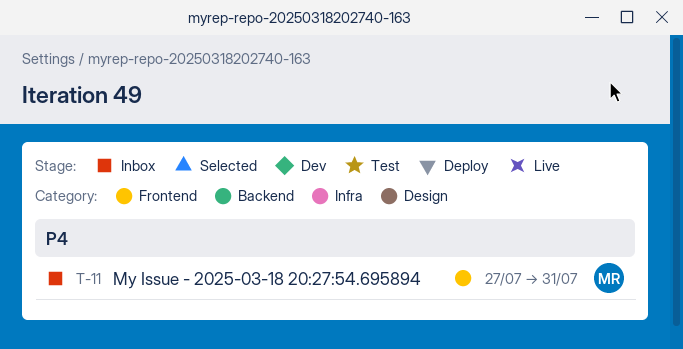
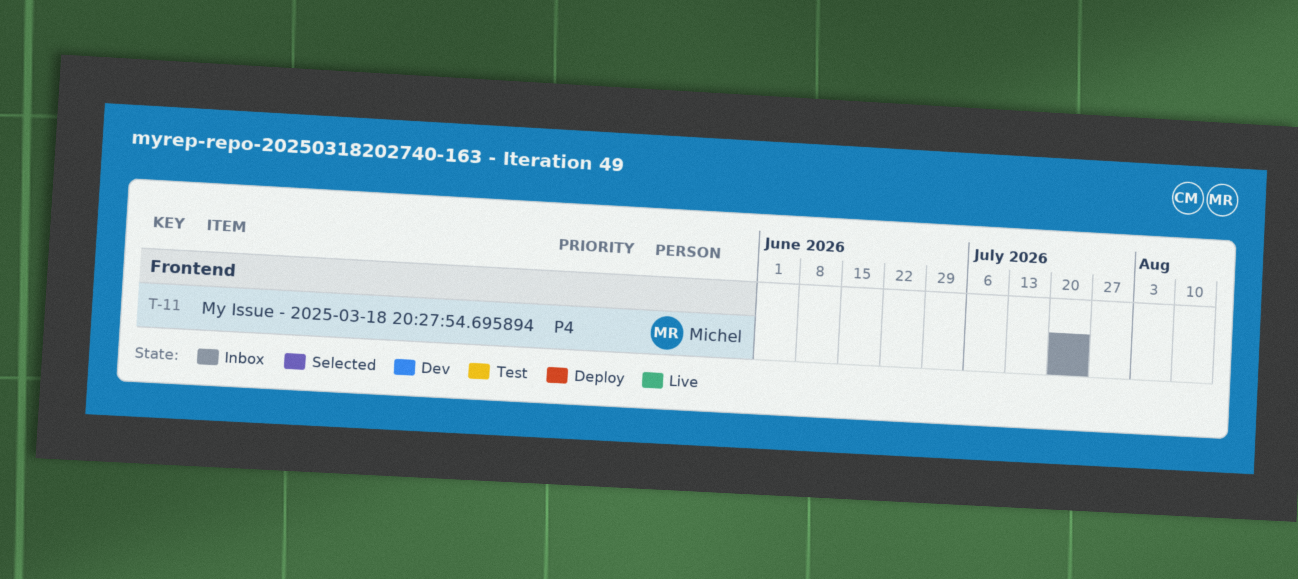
T-11, start: Jul 27 -> Jul 20
T-11, due: Jul 31 -> Jul 24

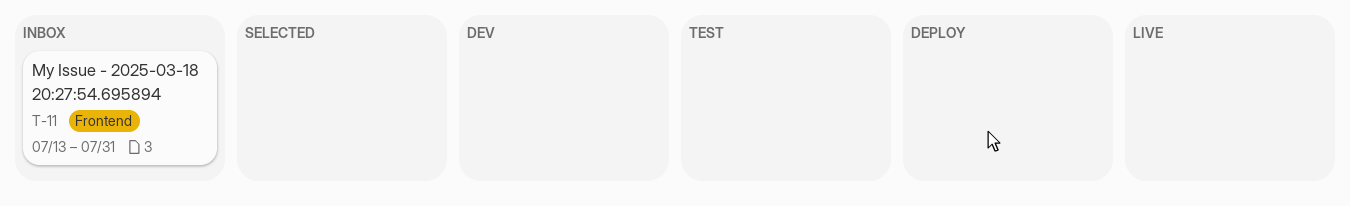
T-11, start: Jul 20 -> Jul 13
T-11, due: Jul 24 -> Jul 31

